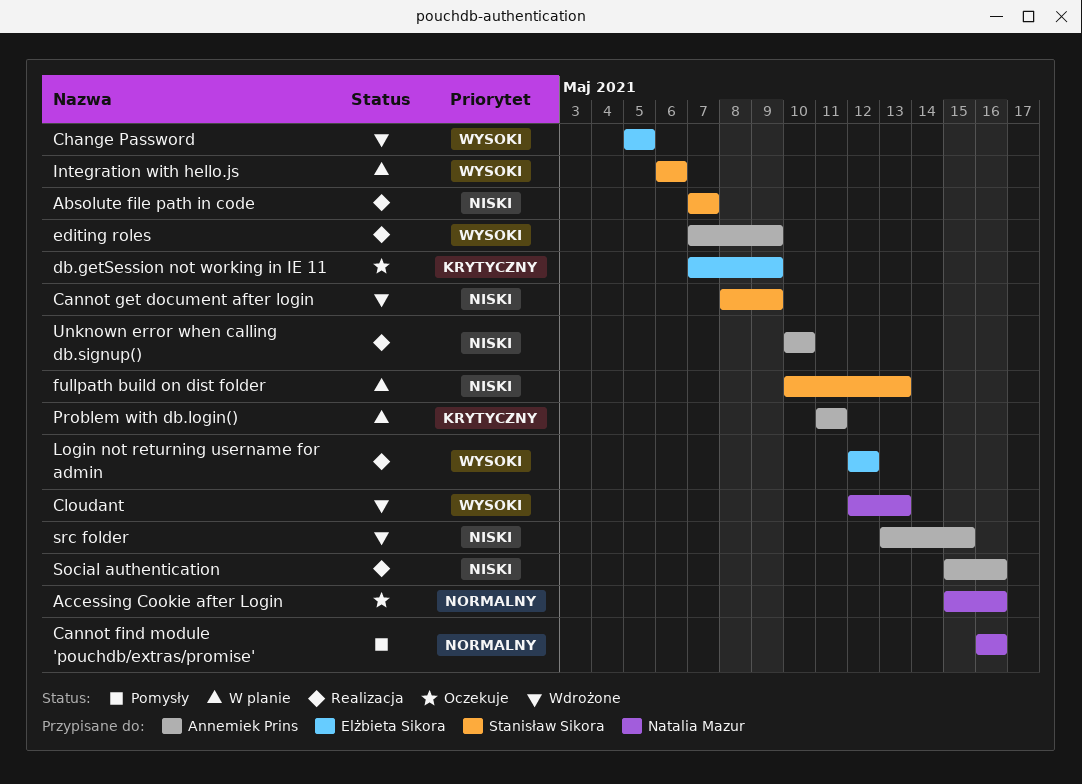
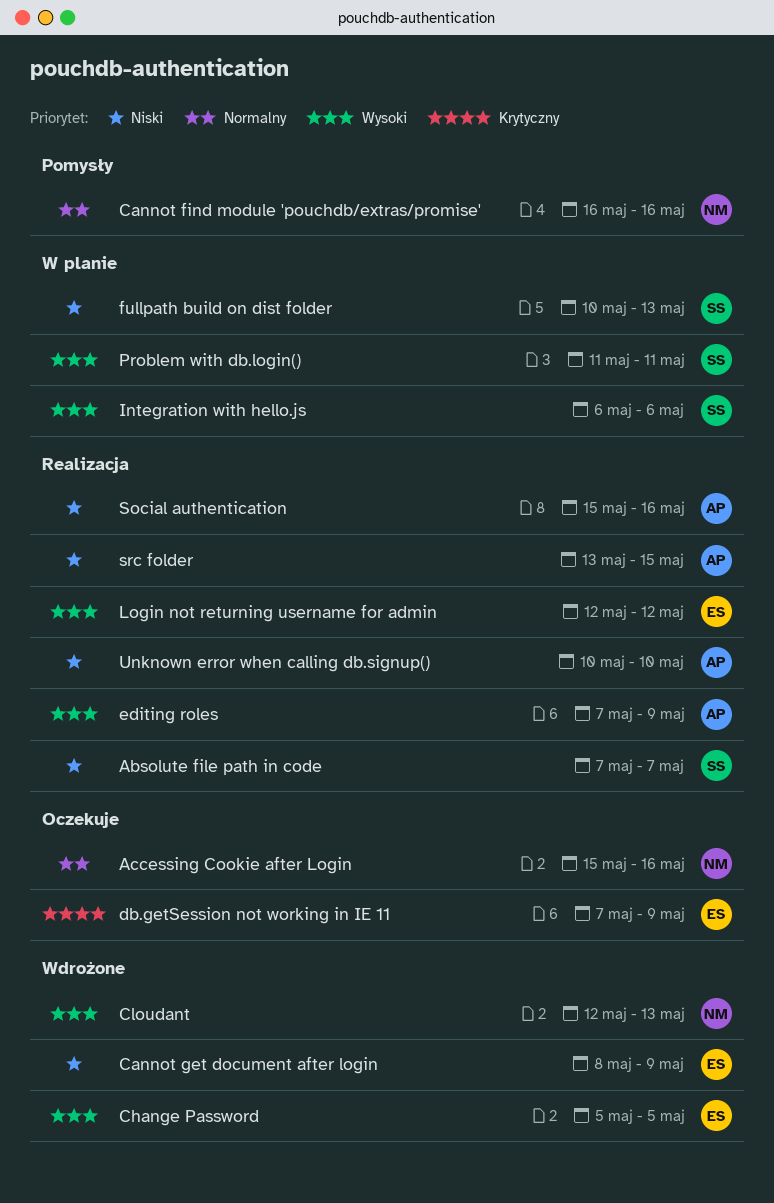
Cannot get document after login, owner: Stanisław Sikora -> Elżbieta Sikora
Problem with db.login(), owner: Annemiek Prins -> Stanisław Sikora
Problem with db.login(), priority: Krytyczny -> Wysoki
src folder, status: Wdrożone -> Realizacja

